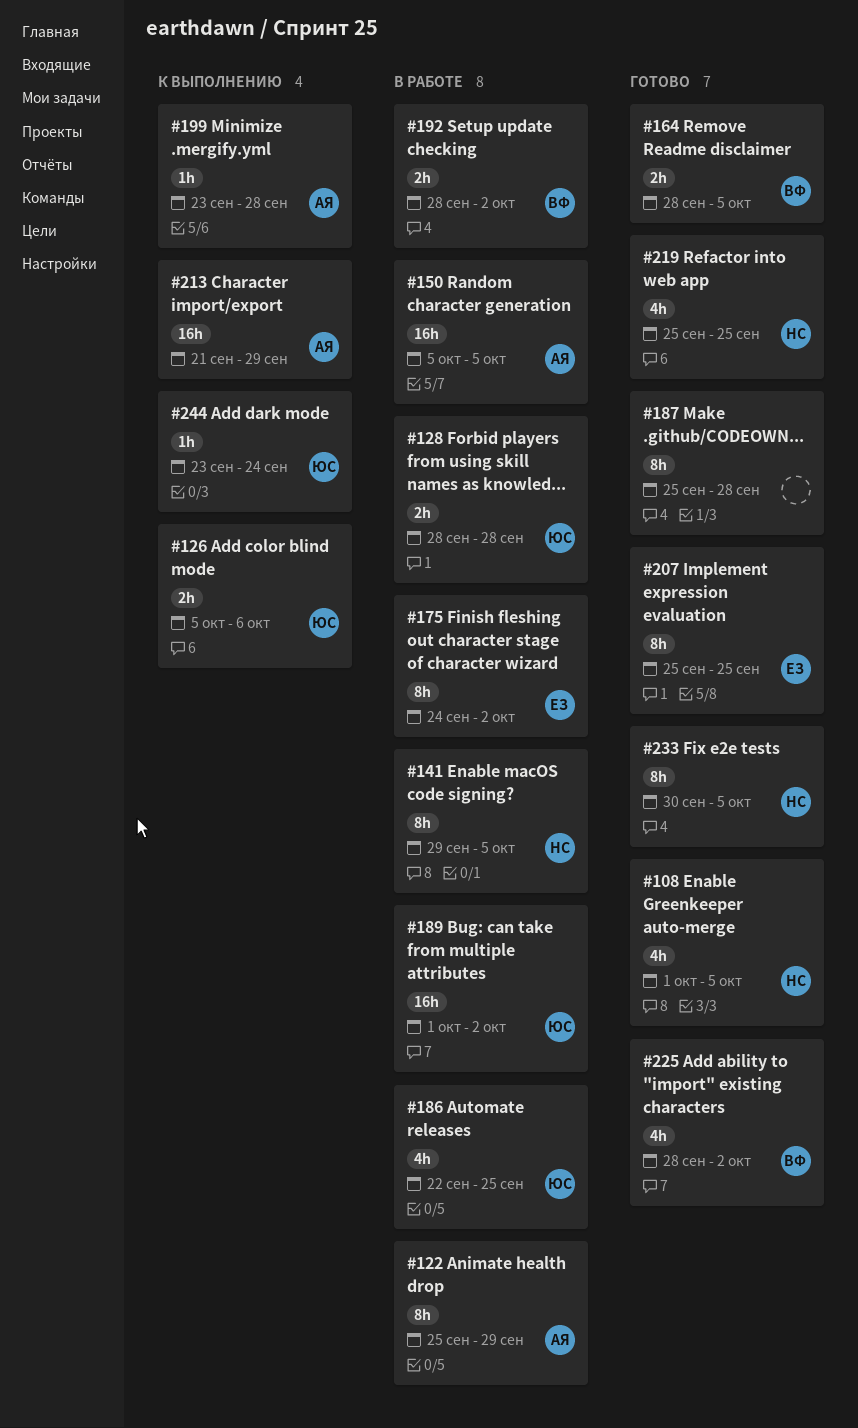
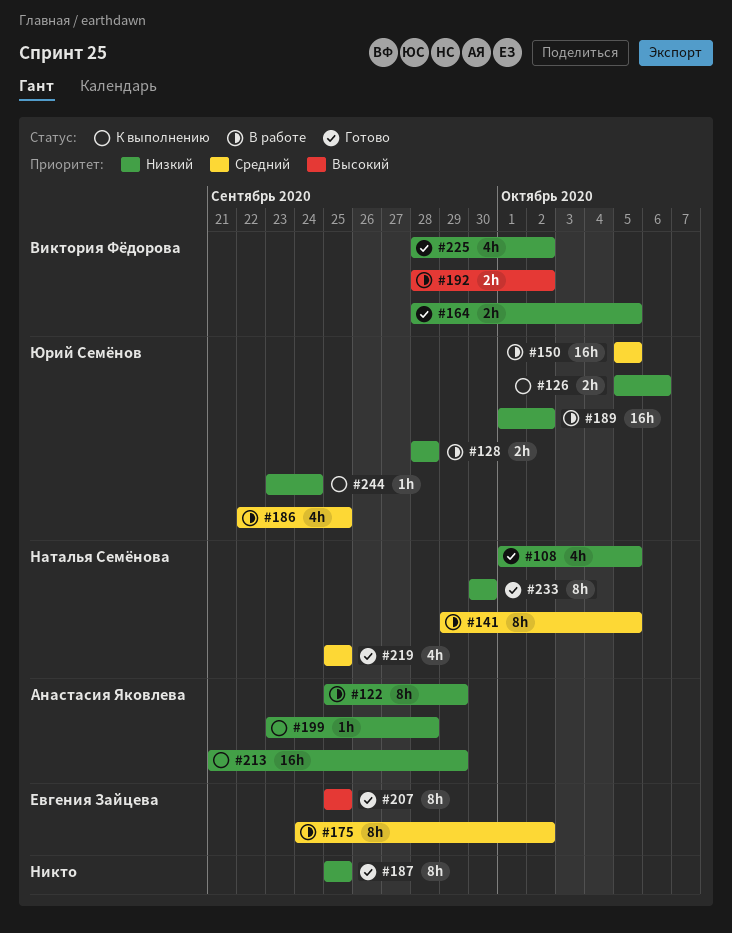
#150, owner: Анастасия Яковлева -> Юрий Семёнов
#187, due: Sep 28 -> Sep 25
#233, due: Oct 5 -> Sep 30

